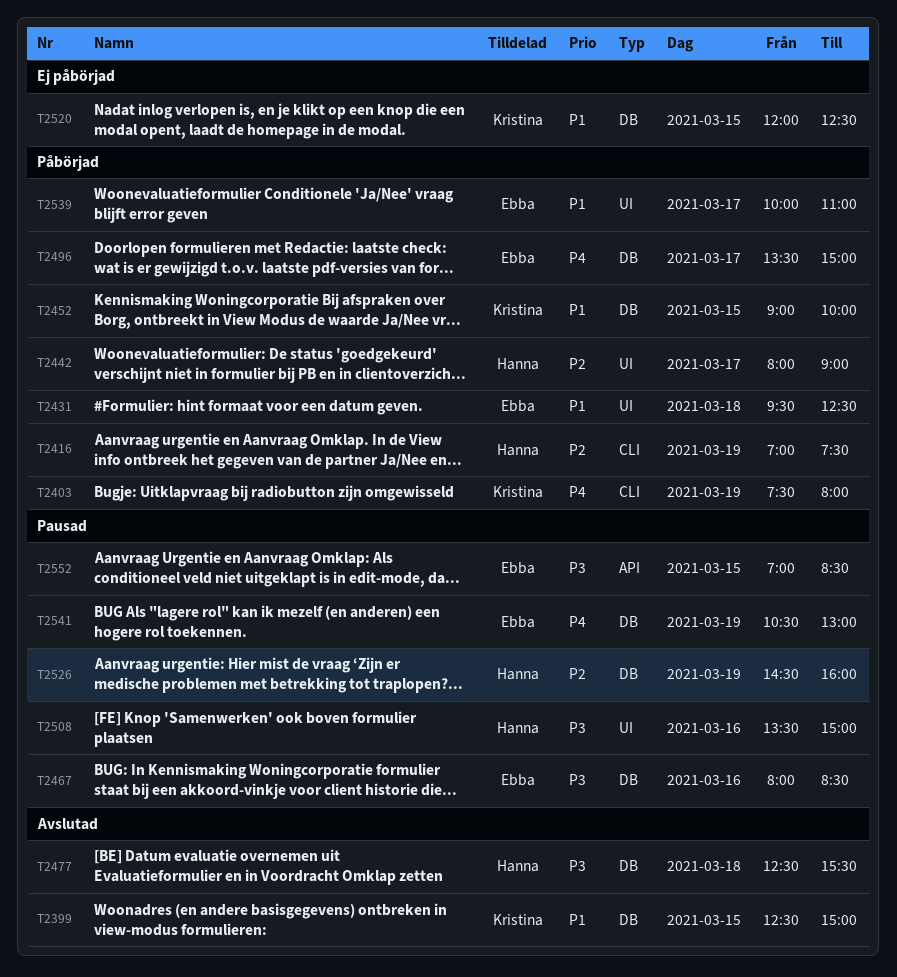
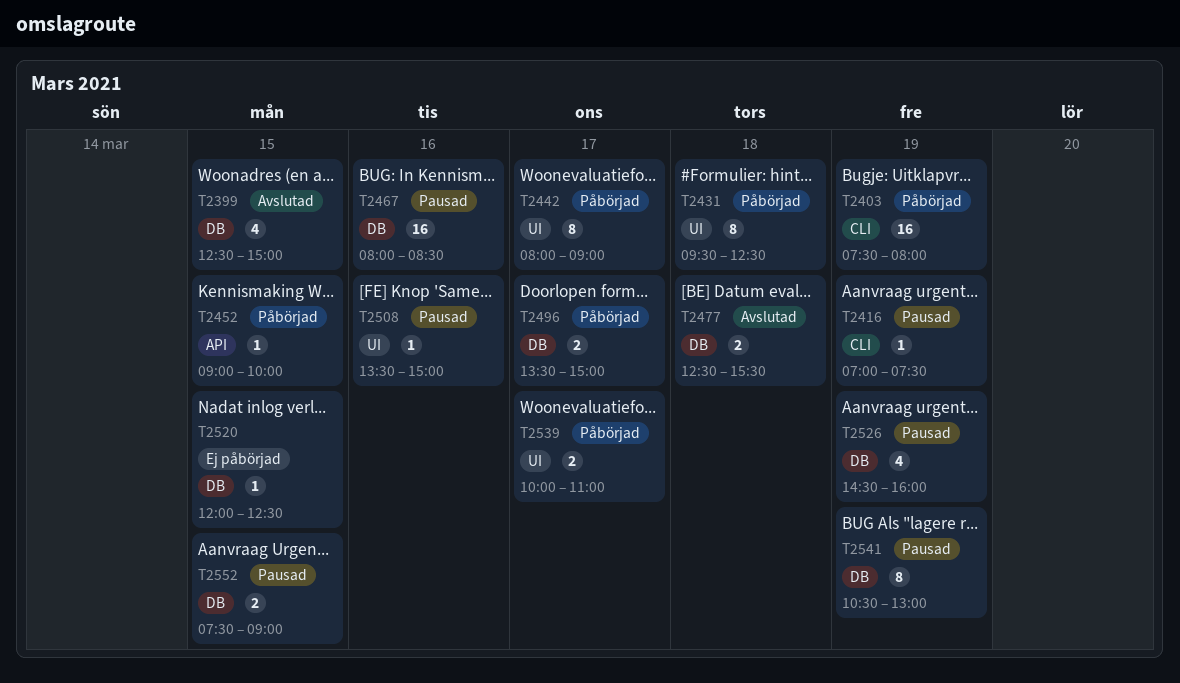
T2416, status: Påbörjad -> Pausad
T2452, label: DB -> API
T2552, label: API -> DB
T2552, begins: 07:00 -> 07:30
T2552, ends: 08:30 -> 09:00

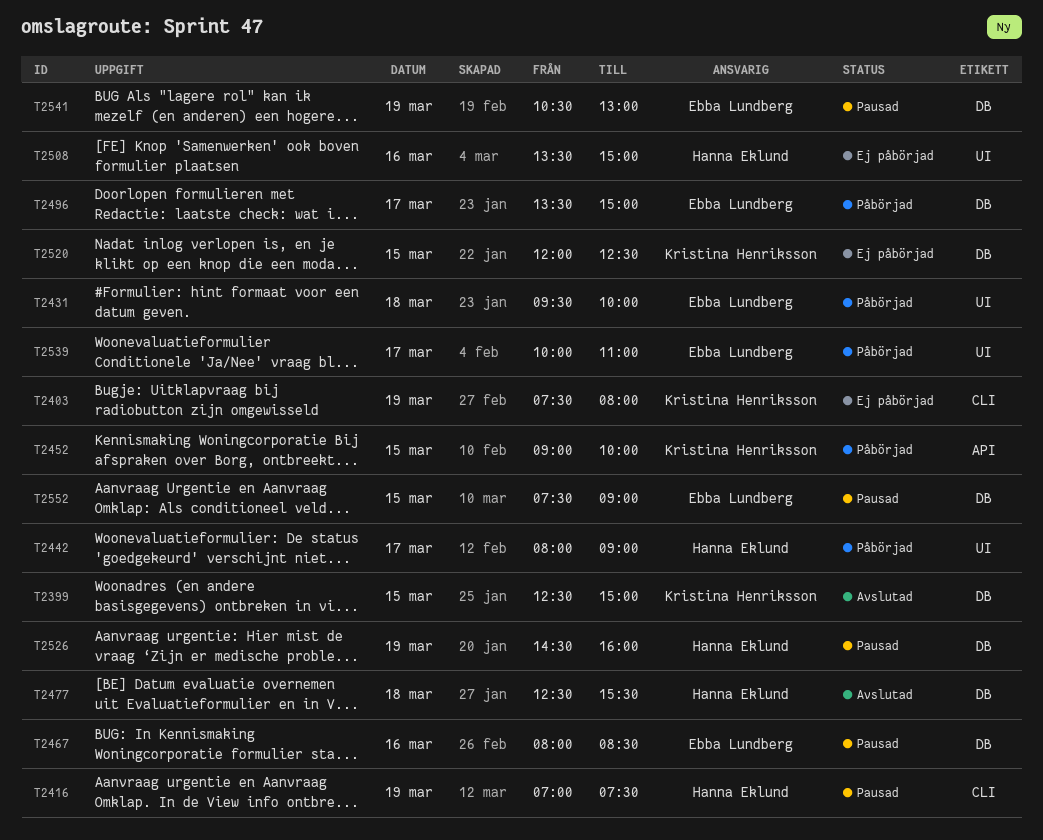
T2403, status: Påbörjad -> Ej påbörjad
T2431, ends: 12:30 -> 10:00
T2508, status: Pausad -> Ej påbörjad

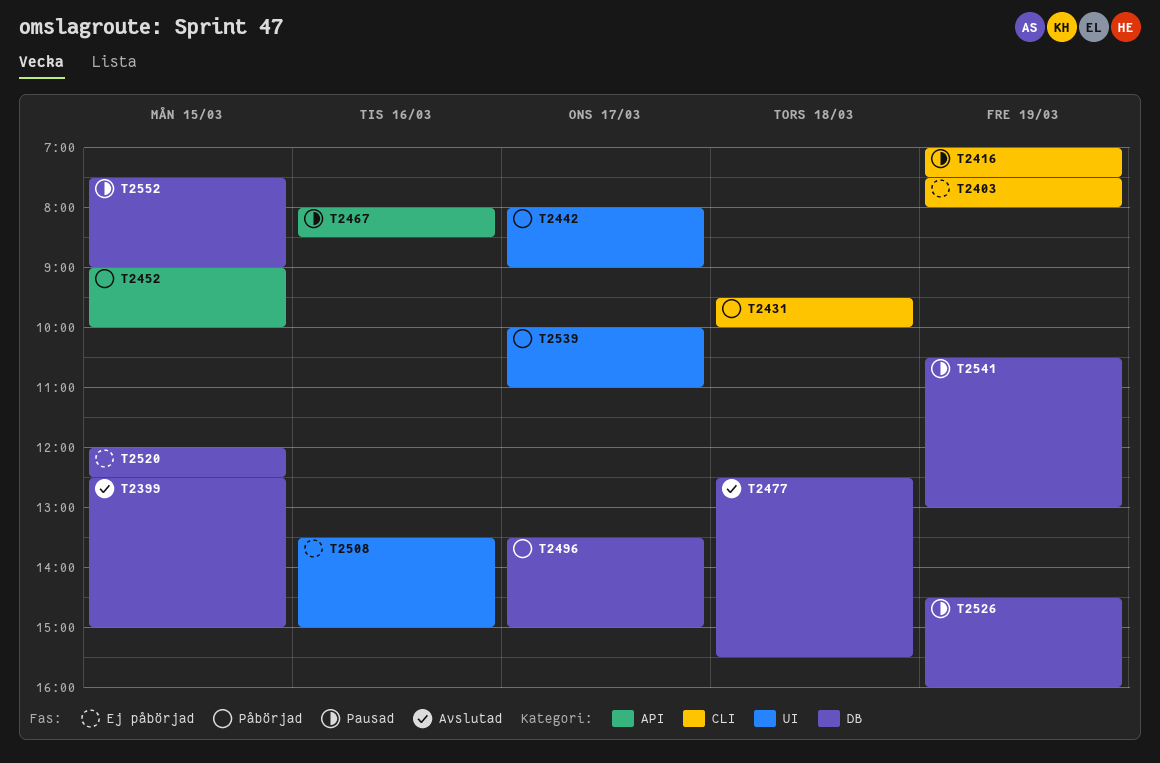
T2431, label: UI -> CLI
T2467, label: DB -> API

